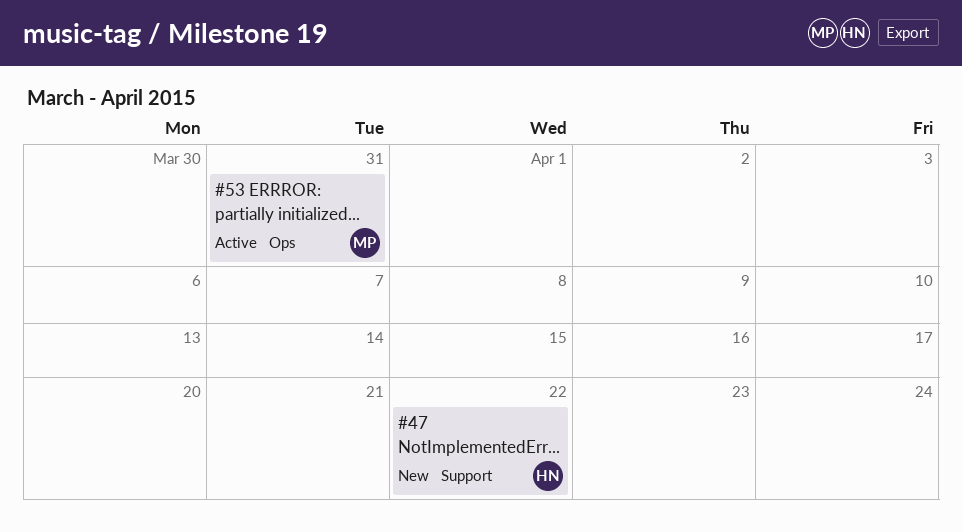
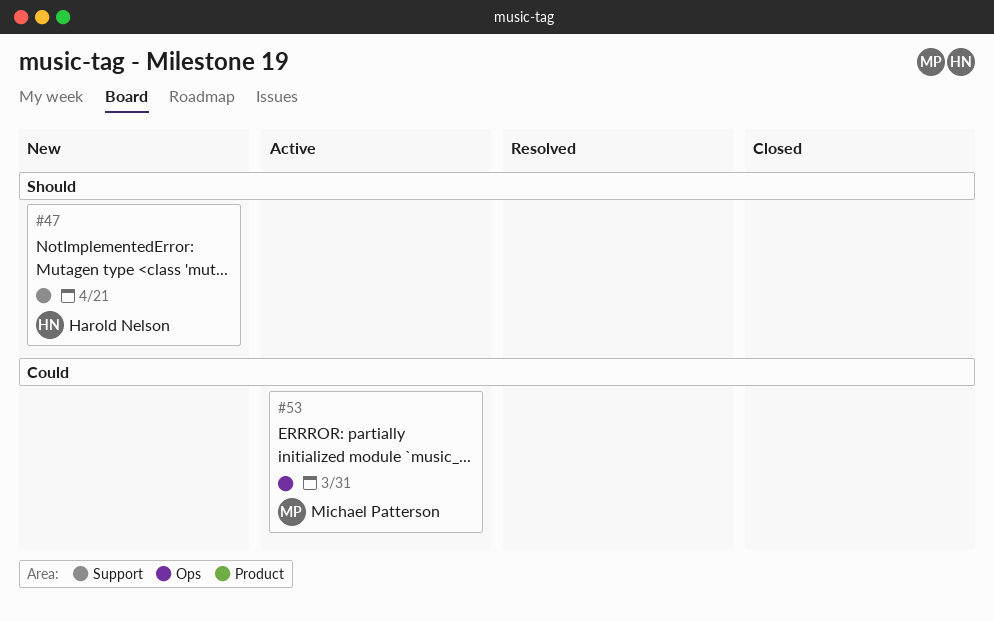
#47, due: Apr 22 -> Apr 21

